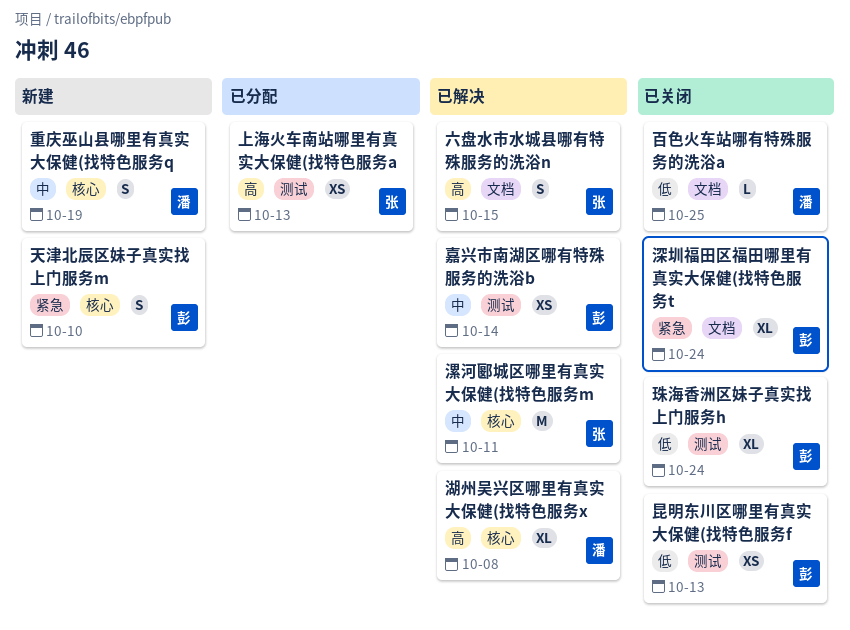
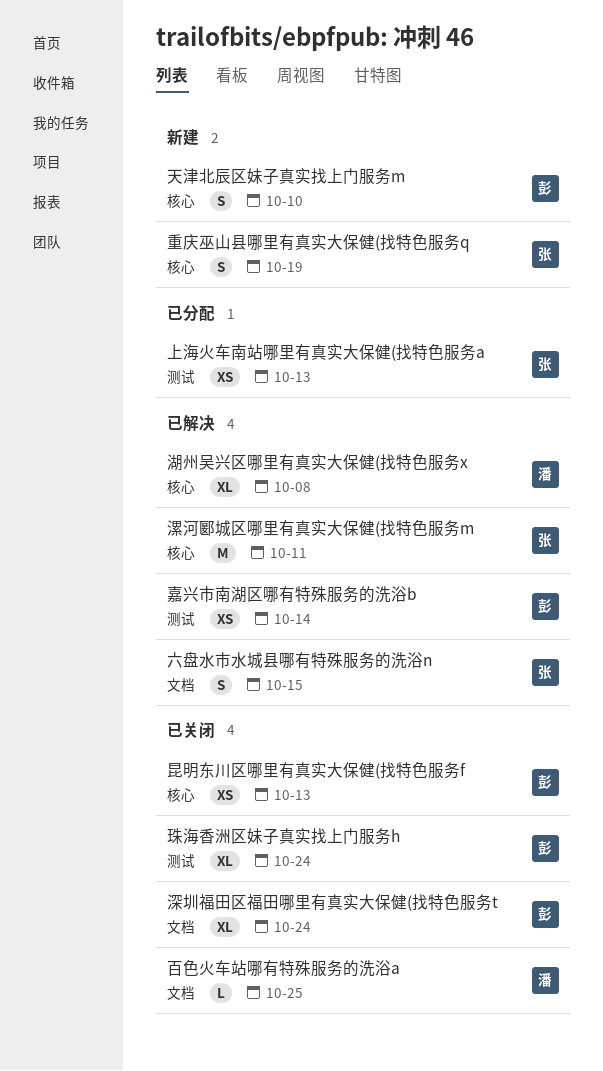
昆明东川区哪里有真实大保健(找特色服务f, label: 测试 -> 核心
重庆巫山县哪里有真实大保健(找特色服务q, owner: 潘 -> 张

